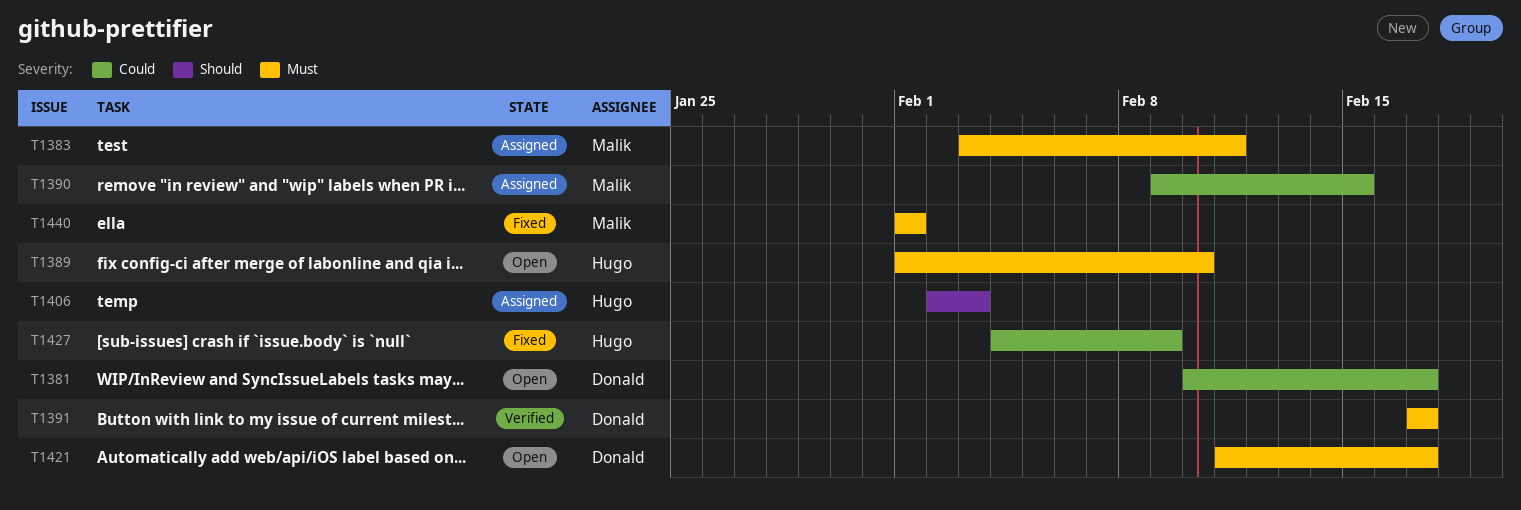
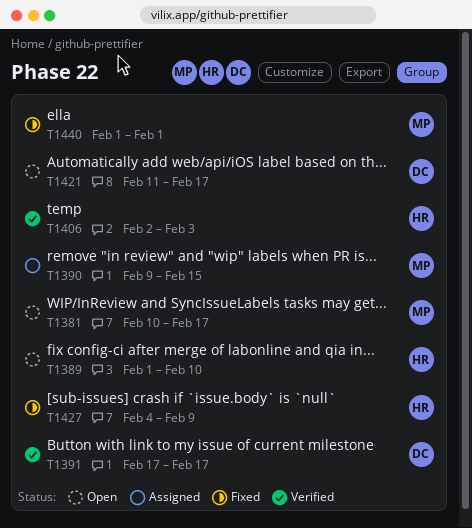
T1381, owner: Donald -> Malik
T1383: present -> none
T1406, status: Assigned -> Verified

